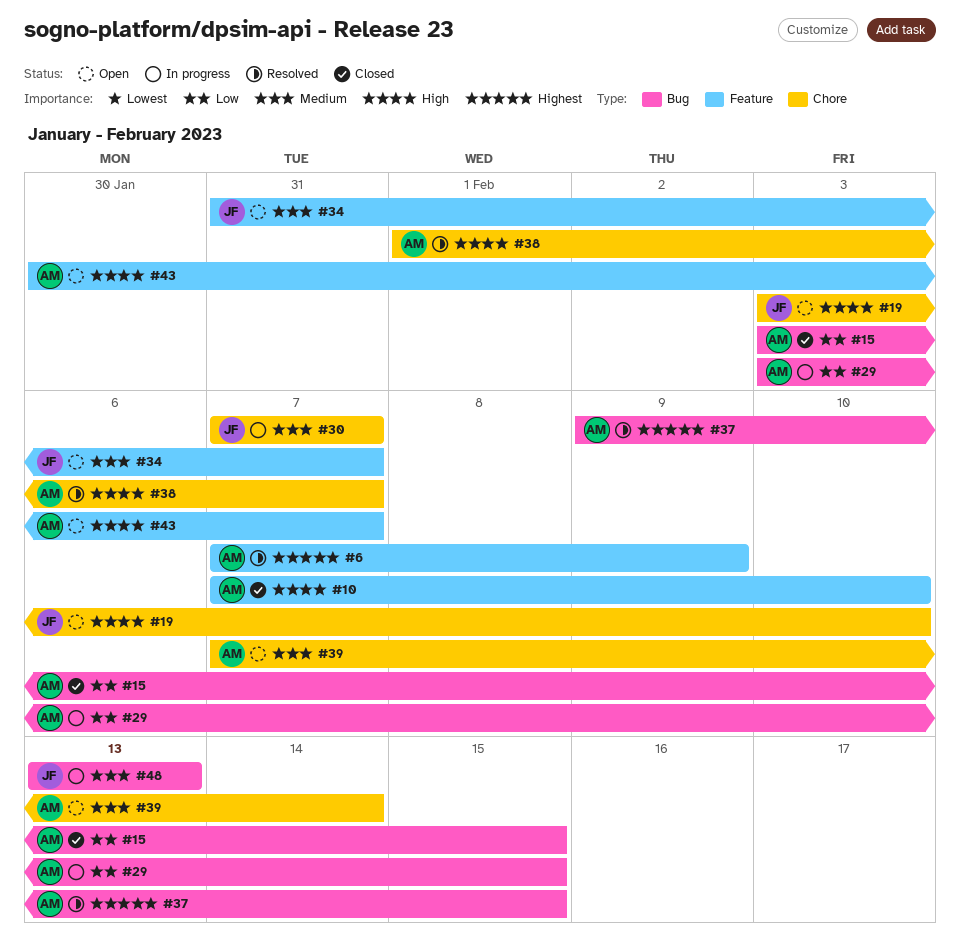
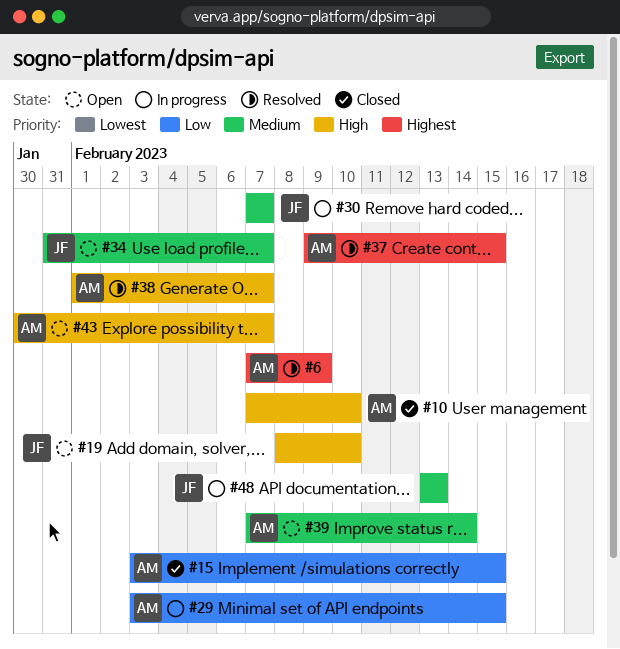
#19, start: Feb 3 -> Feb 8

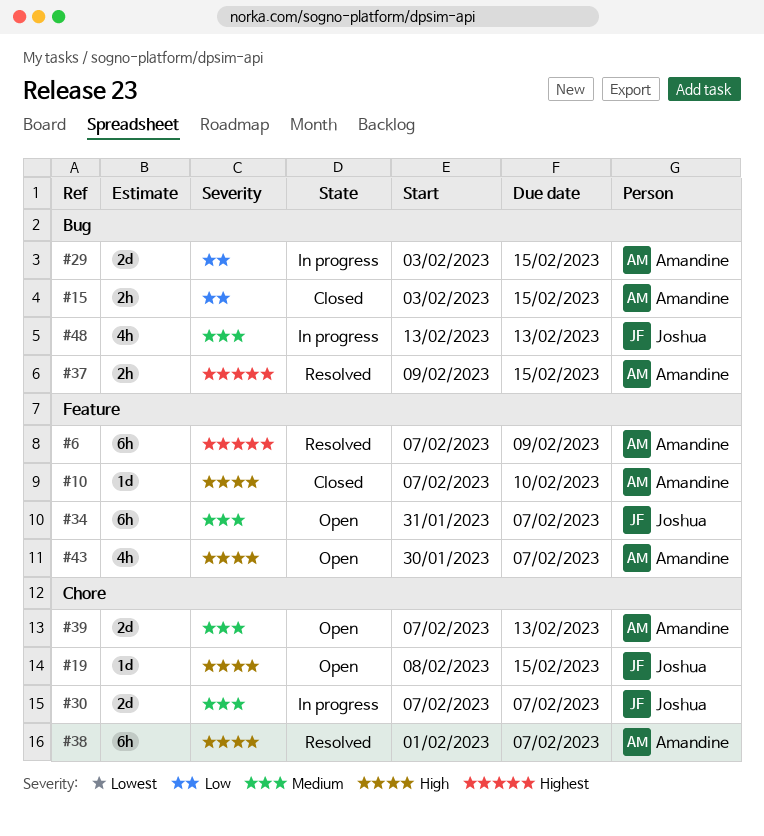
#19, due: Feb 10 -> Feb 15
#39, due: Feb 14 -> Feb 13

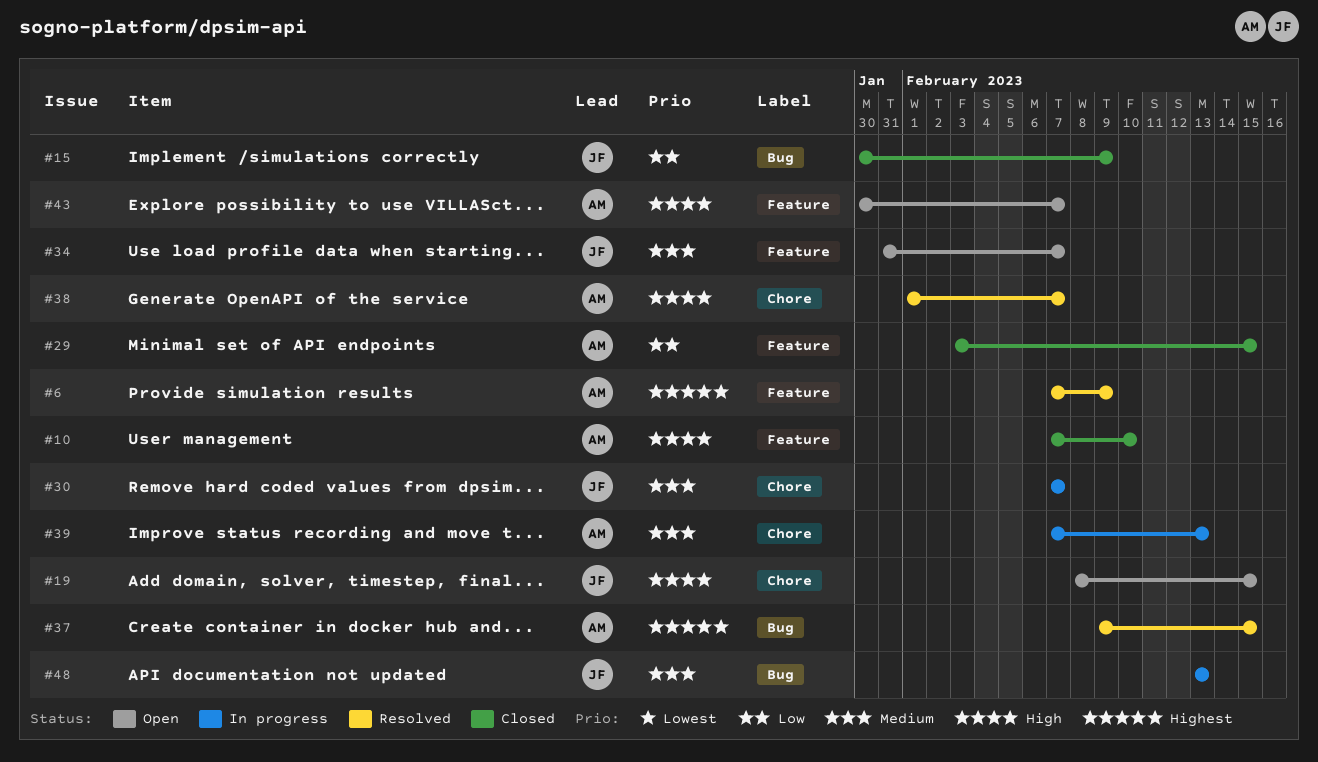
#15, owner: Amandine -> Joshua
#15, start: Feb 3 -> Jan 30
#15, due: Feb 15 -> Feb 9
#29, status: In progress -> Closed
#29, label: Bug -> Feature
#39, status: Open -> In progress

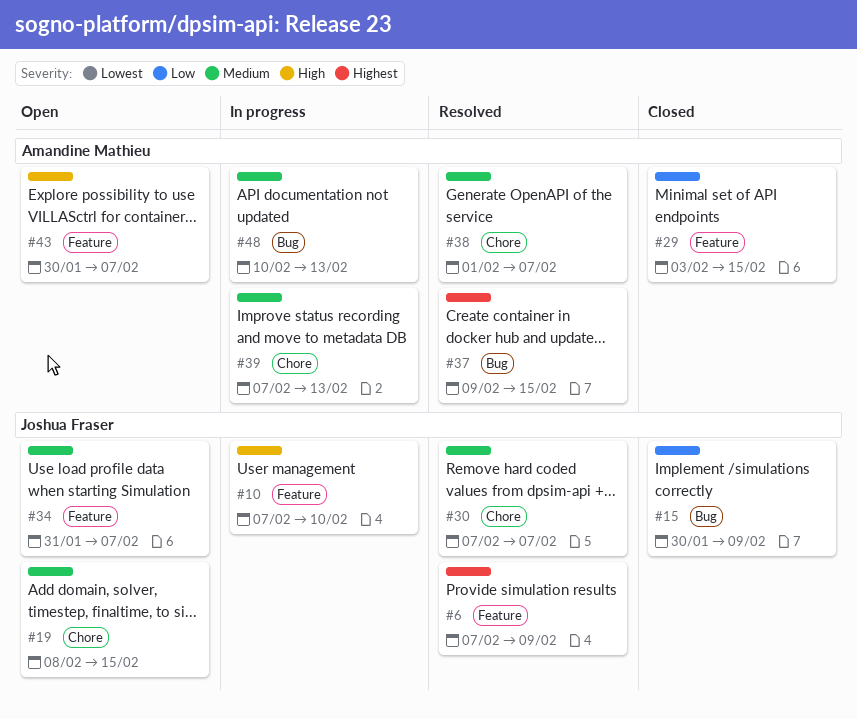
#6, owner: Amandine Mathieu -> Joshua Fraser
#10, status: Closed -> In progress
#10, owner: Amandine Mathieu -> Joshua Fraser
#19, priority: High -> Medium
#30, status: In progress -> Resolved
#38, priority: High -> Medium
#48, owner: Joshua Fraser -> Amandine Mathieu
#48, start: Feb 13 -> Feb 10

